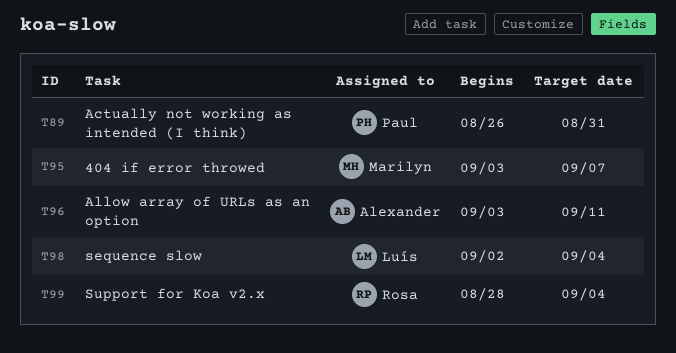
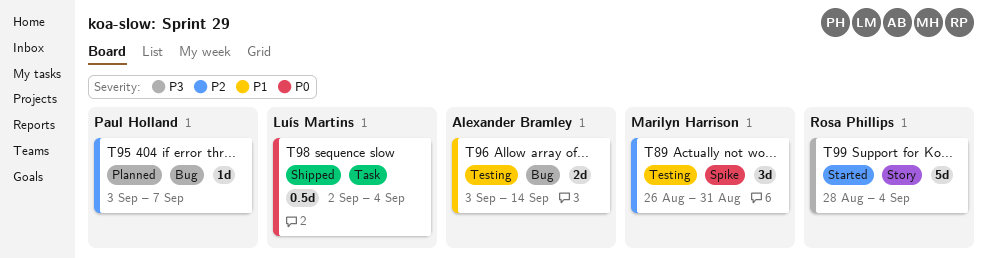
T89, owner: Paul Holland -> Marilyn Harrison
T95, owner: Marilyn Harrison -> Paul Holland
T96, due: Sep 11 -> Sep 14

